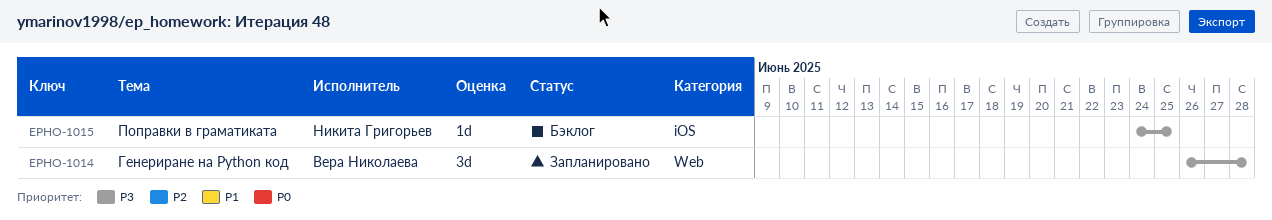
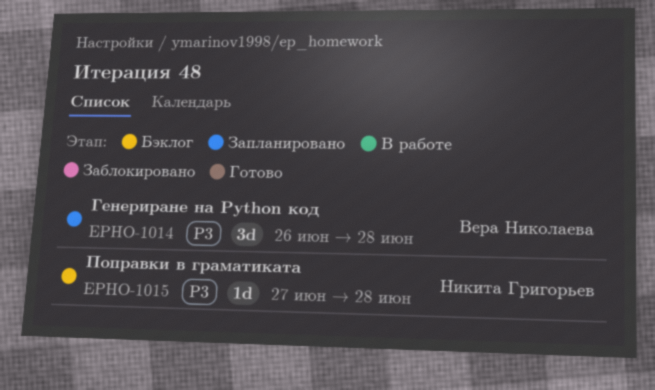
EPHO-1015, start: Jun 24 -> Jun 27
EPHO-1015, due: Jun 25 -> Jun 28

